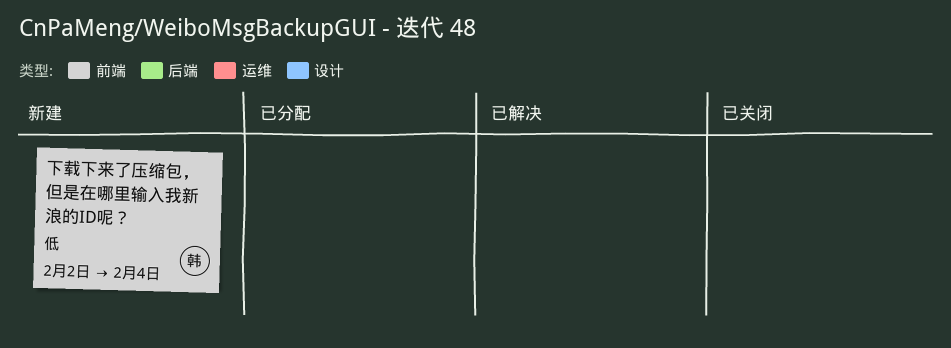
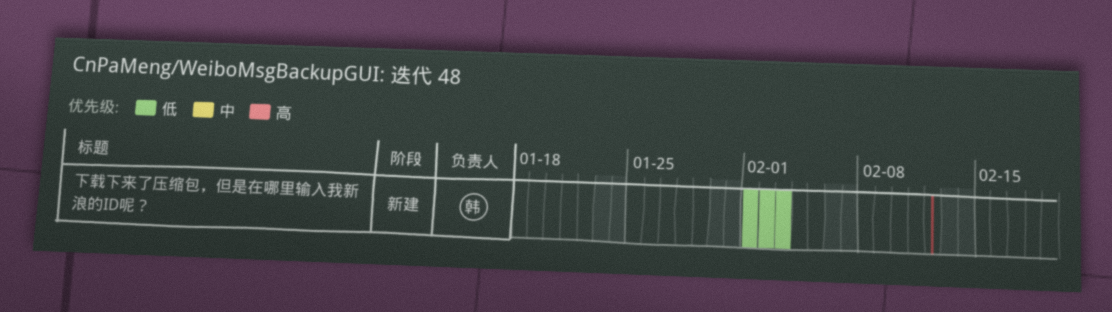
下载下来了压缩包，但是在哪里输入我新浪的ID呢？, start: Feb 2 -> Feb 1
下载下来了压缩包，但是在哪里输入我新浪的ID呢？, due: Feb 4 -> Feb 3

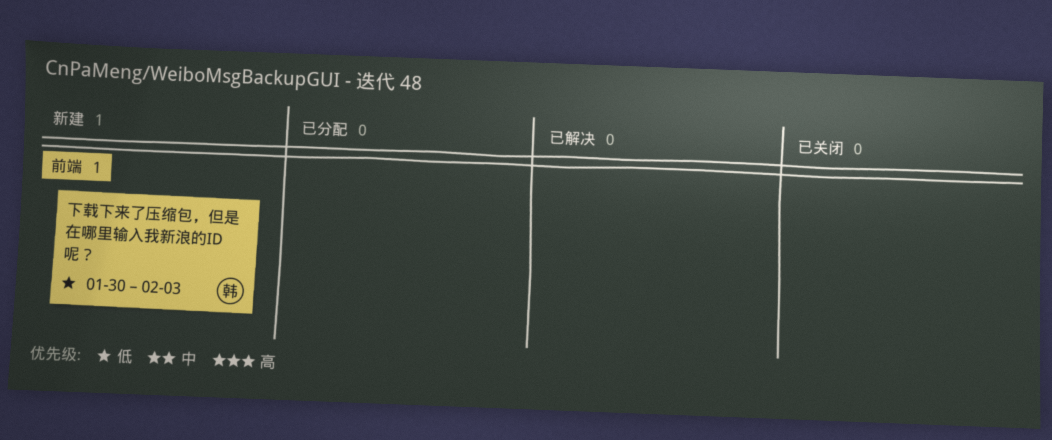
下载下来了压缩包，但是在哪里输入我新浪的ID呢？, start: Feb 1 -> Jan 30

